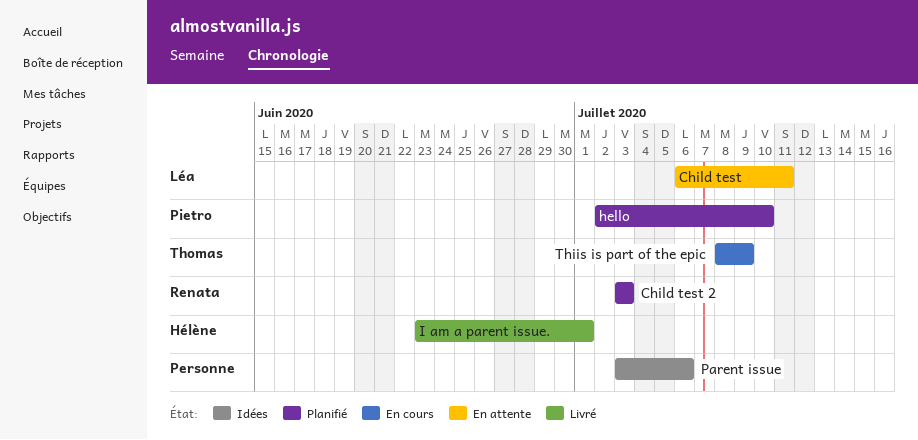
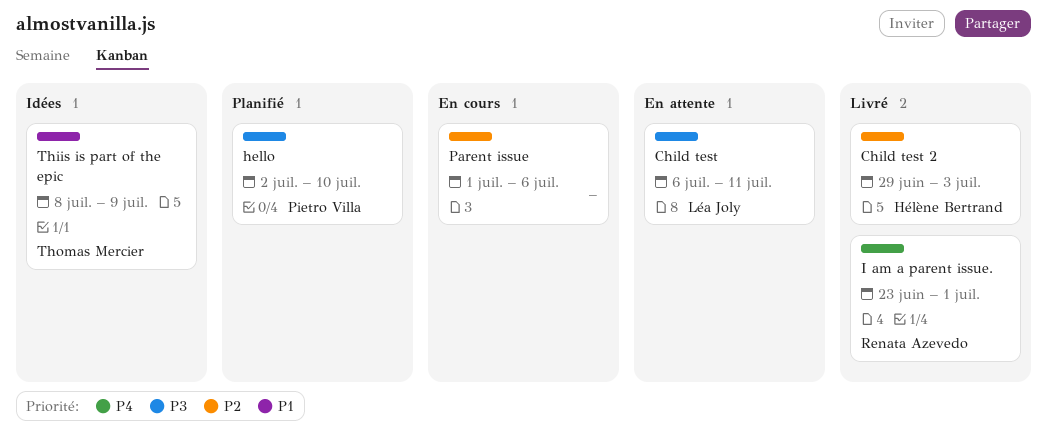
Child test 2, status: Planifié -> Livré
Child test 2, owner: Renata Azevedo -> Hélène Bertrand
Child test 2, start: Jul 3 -> Jun 29
I am a parent issue., owner: Hélène Bertrand -> Renata Azevedo
Parent issue, status: Idées -> En cours
Parent issue, start: Jul 3 -> Jul 1
Thiis is part of the epic, status: En cours -> Idées

